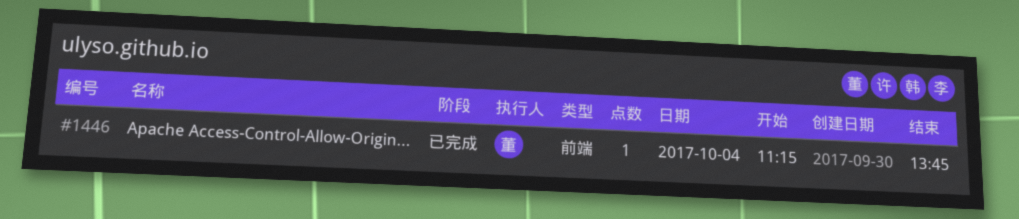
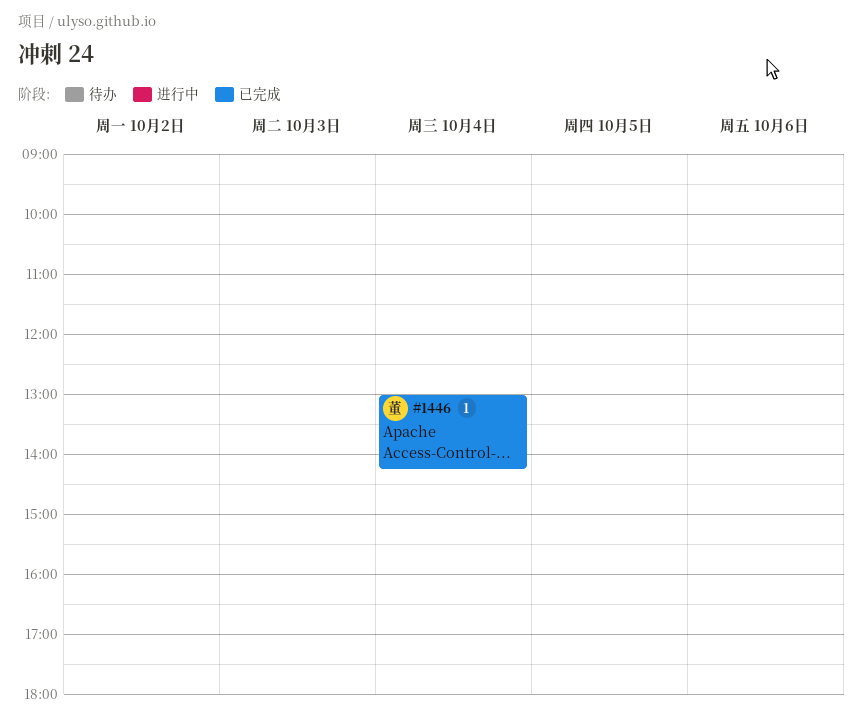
#1446, begins: 11:15 -> 13:00
#1446, ends: 13:45 -> 14:15

